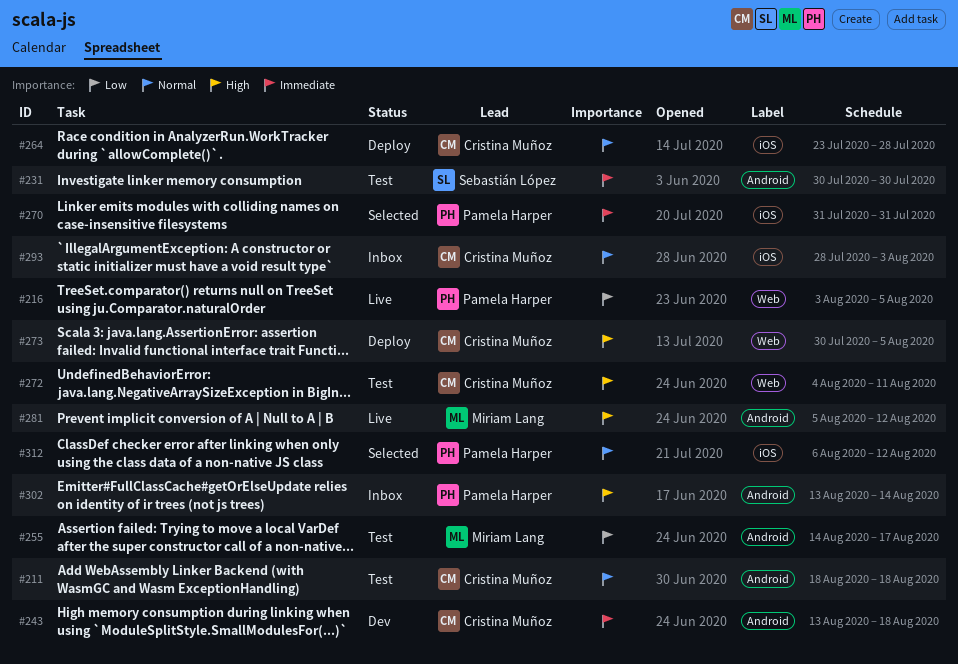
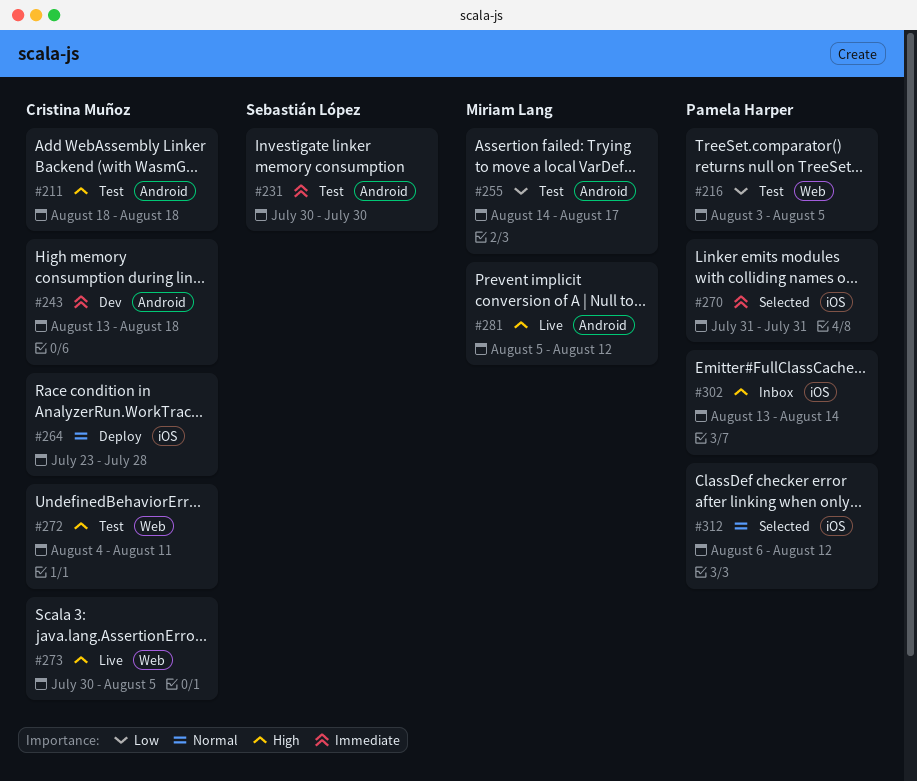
#211, priority: Normal -> High
#216, status: Live -> Test
#273, status: Deploy -> Live
#293: present -> none
#302, label: Android -> iOS

